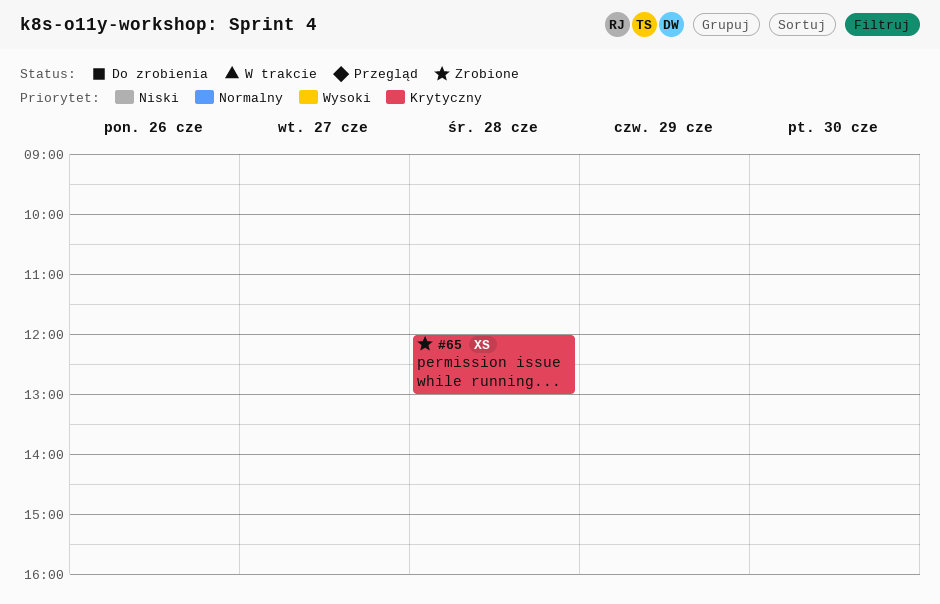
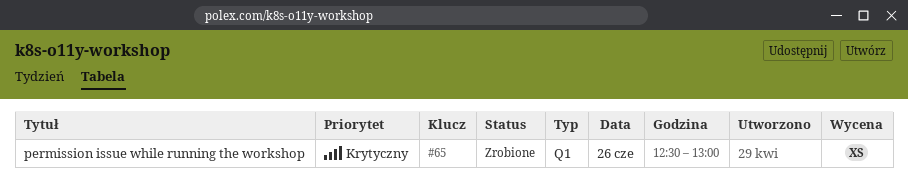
#65, day: Jun 28 -> Jun 26
#65, begins: 12:00 -> 12:30

